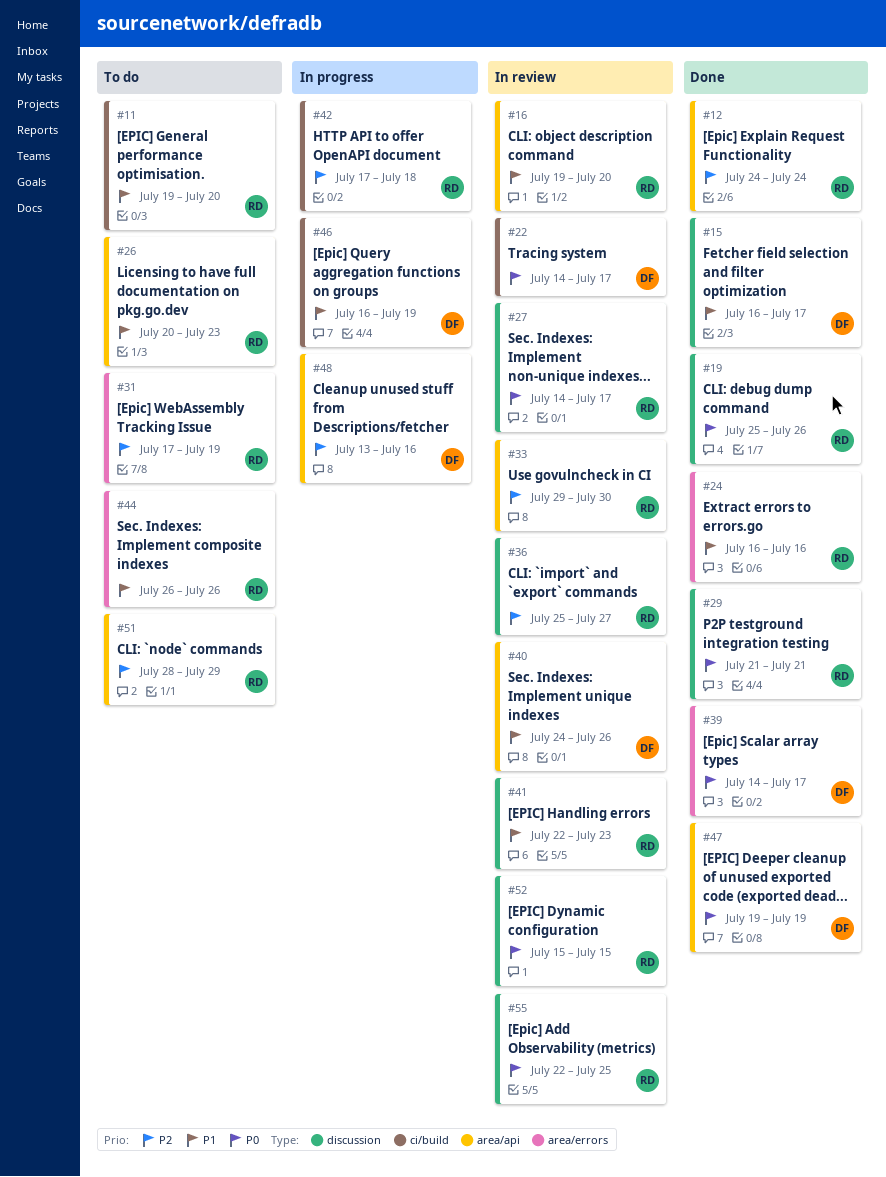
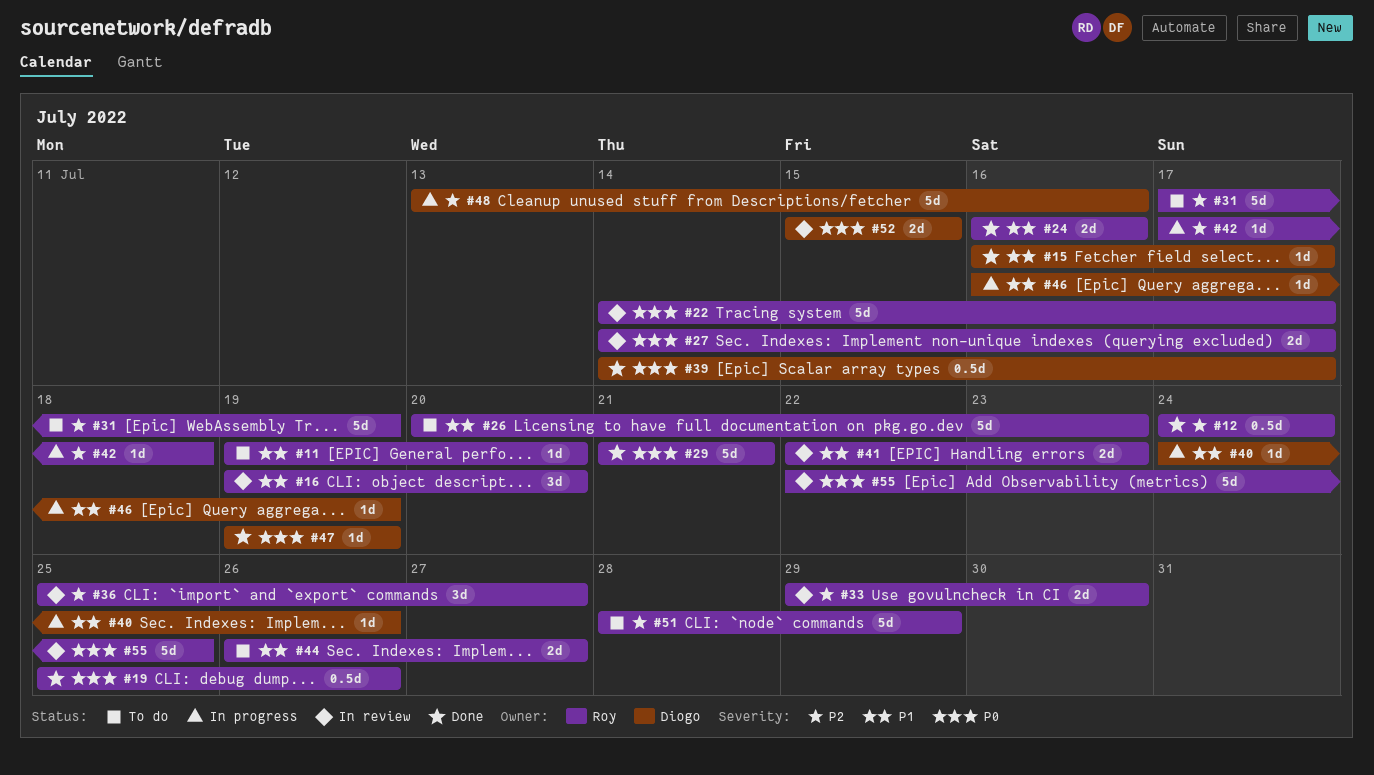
#22, owner: Diogo -> Roy
#40, status: In review -> In progress
#44, due: Jul 26 -> Jul 27
#52, owner: Roy -> Diogo

